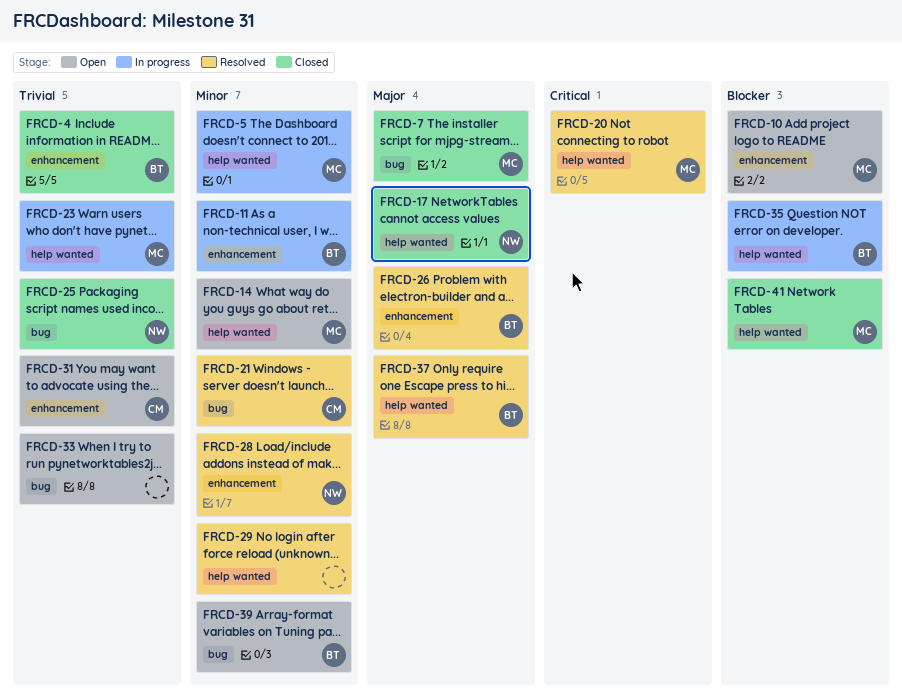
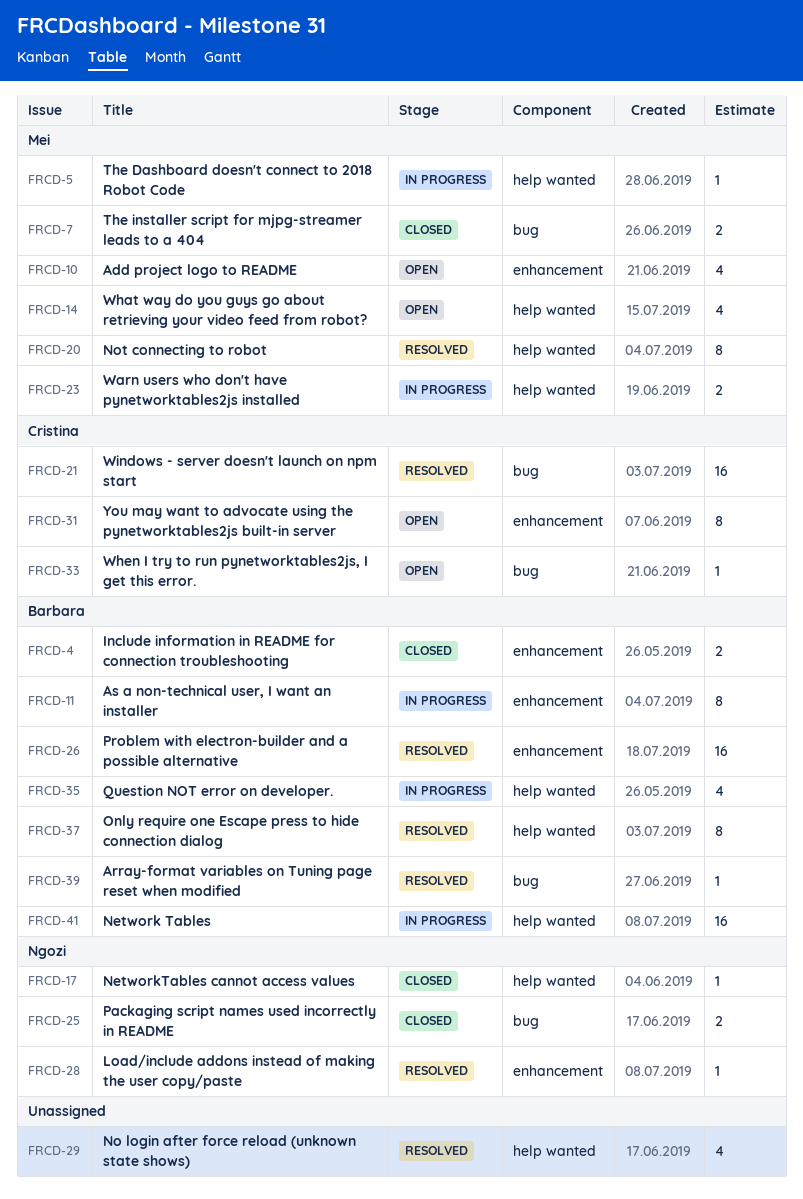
FRCD-33, owner: none -> Cristina
FRCD-39, status: Open -> Resolved
FRCD-41, status: Closed -> In progress
FRCD-41, owner: Mei -> Barbara

